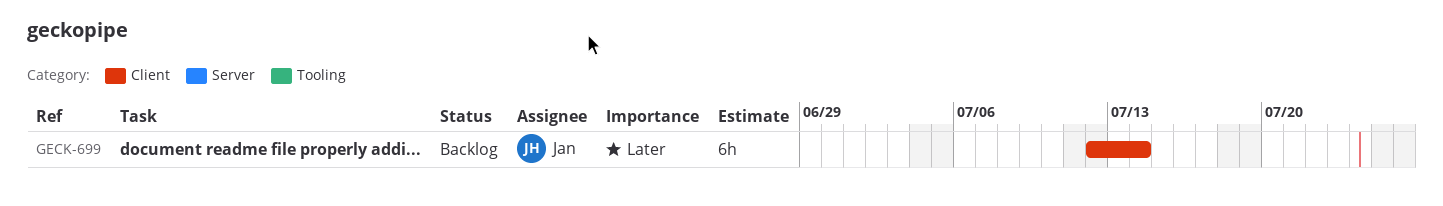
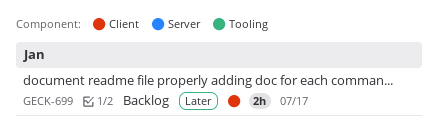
GECK-699, estimate: 6h -> 2h
GECK-699, due: Jul 14 -> Jul 17

